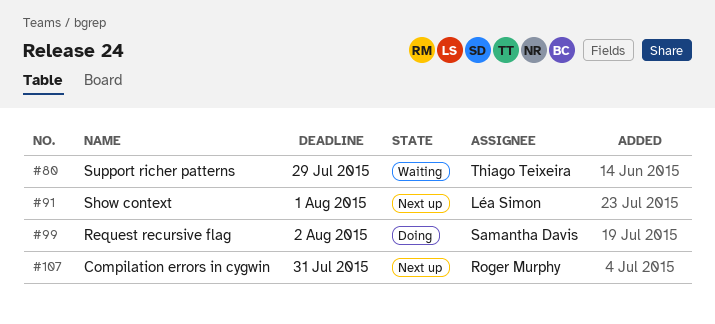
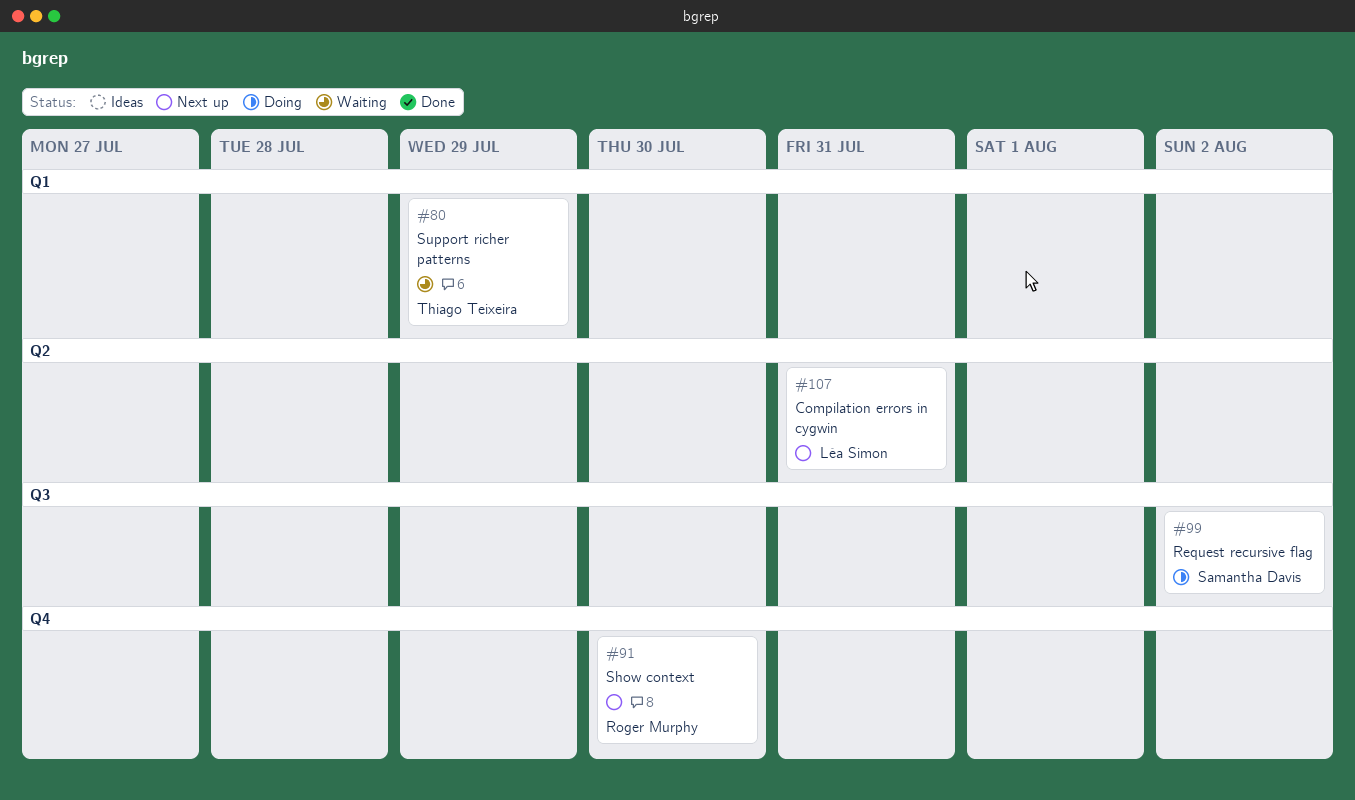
#91, owner: Léa Simon -> Roger Murphy
#91, due: Aug 1 -> Jul 30
#107, owner: Roger Murphy -> Léa Simon

